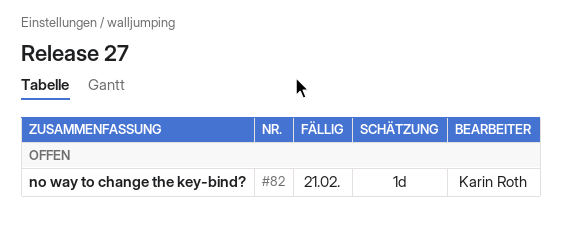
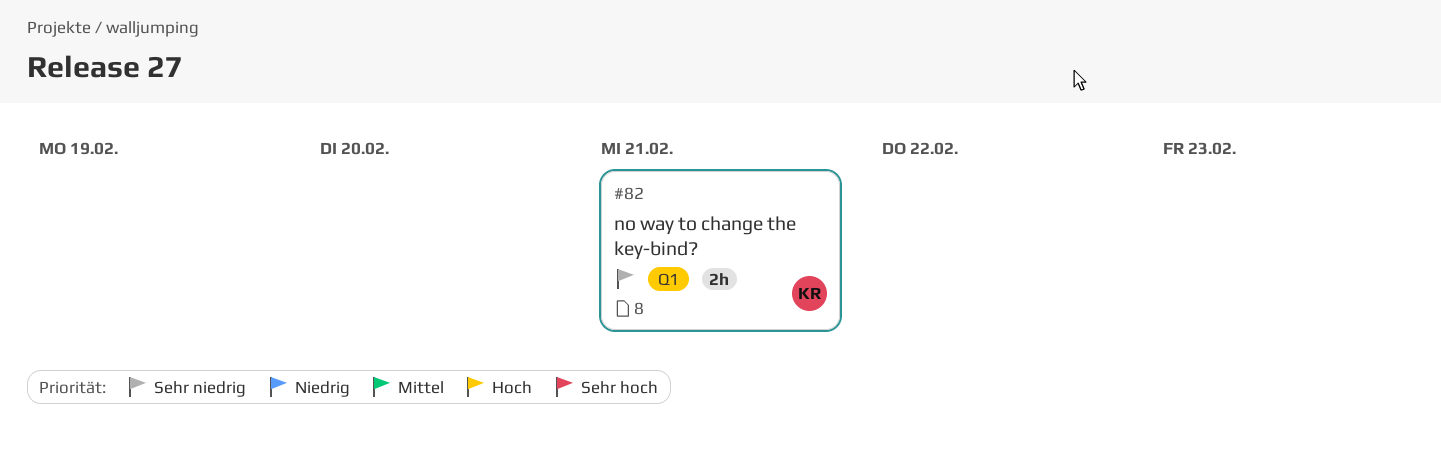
#82, estimate: 1d -> 2h

